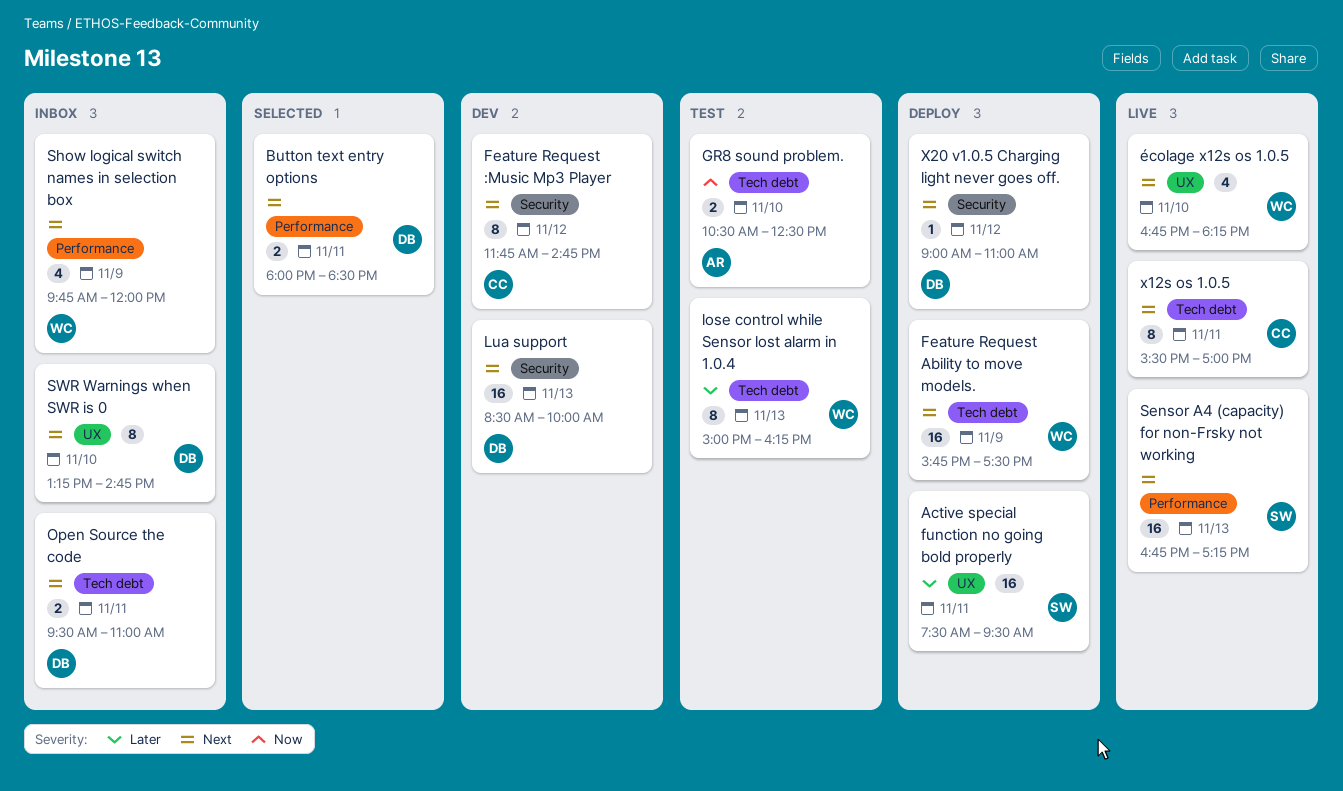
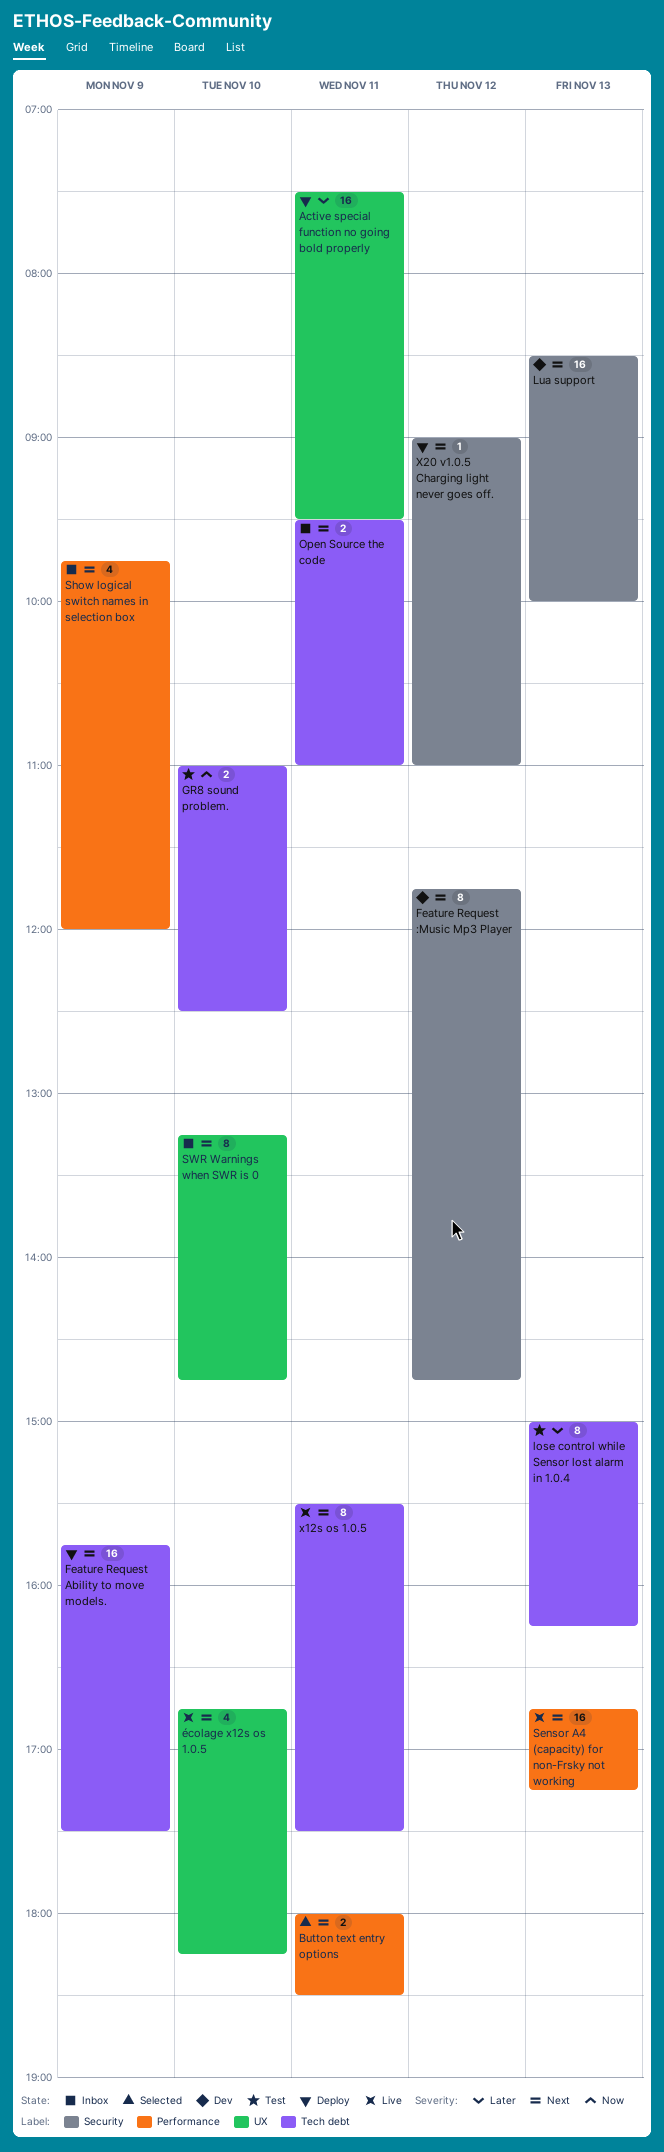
GR8 sound problem., begins: 10:30 -> 11:00
x12s os 1.0.5, ends: 17:00 -> 17:30

